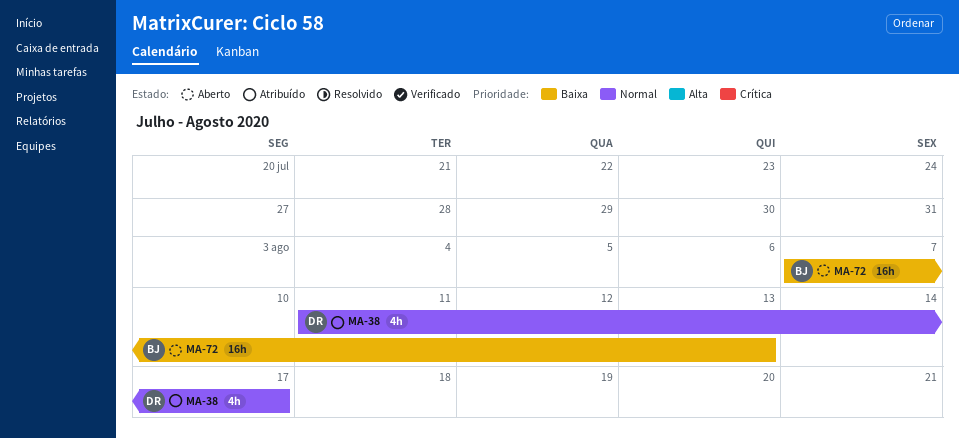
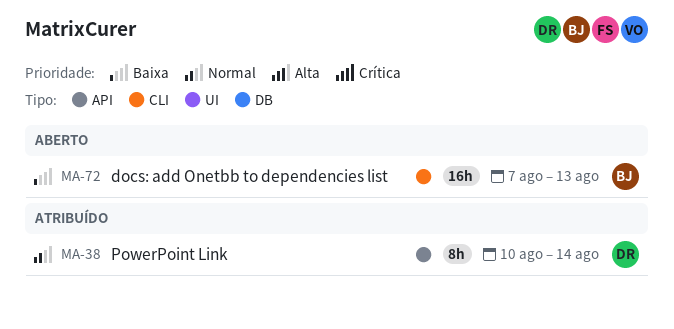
MA-38, estimate: 4h -> 8h
MA-38, start: Aug 11 -> Aug 10
MA-38, due: Aug 17 -> Aug 14

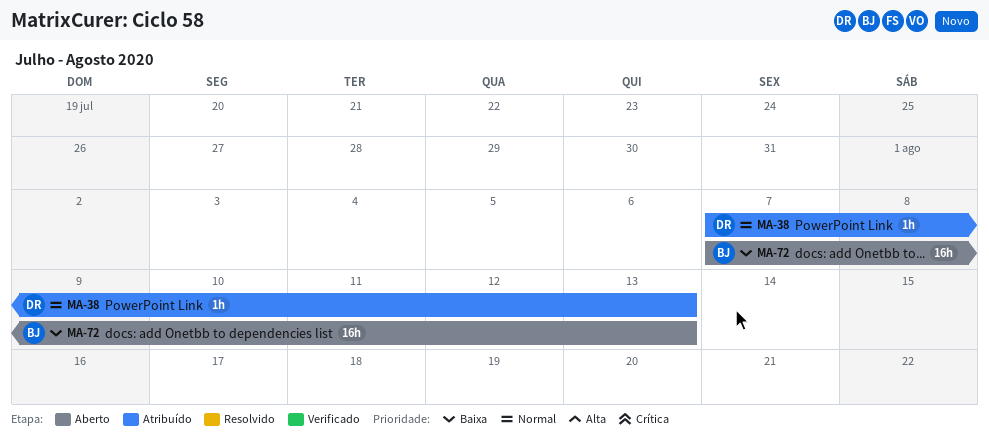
MA-38, estimate: 8h -> 1h
MA-38, start: Aug 10 -> Aug 7
MA-38, due: Aug 14 -> Aug 13

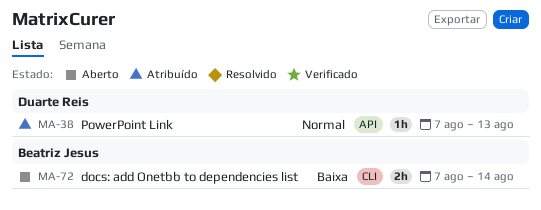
MA-72, estimate: 16h -> 2h
MA-72, due: Aug 13 -> Aug 14

